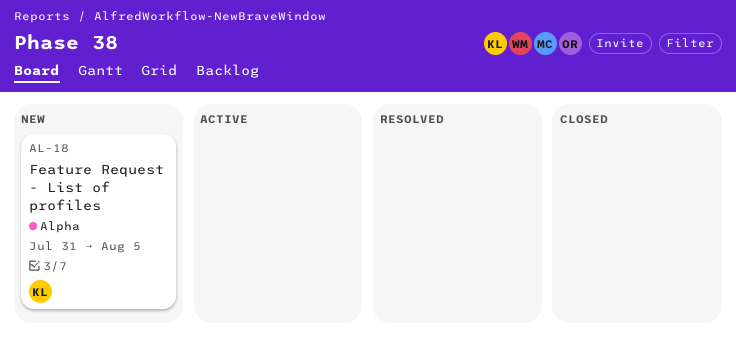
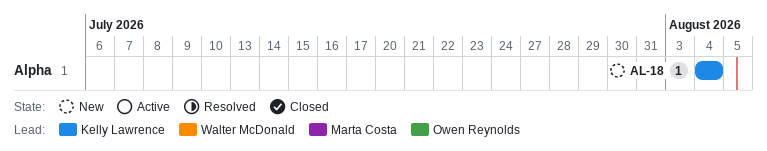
AL-18, start: Jul 31 -> Aug 4
AL-18, due: Aug 5 -> Aug 4

